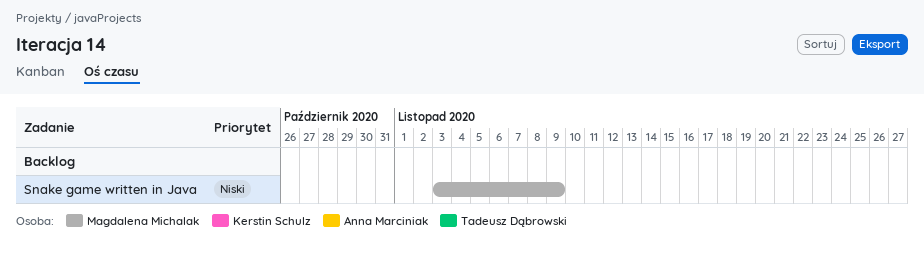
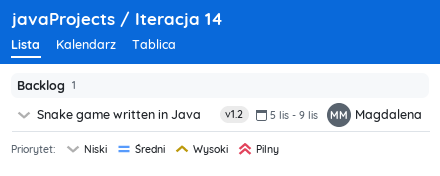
Snake game written in Java, start: Nov 3 -> Nov 5

